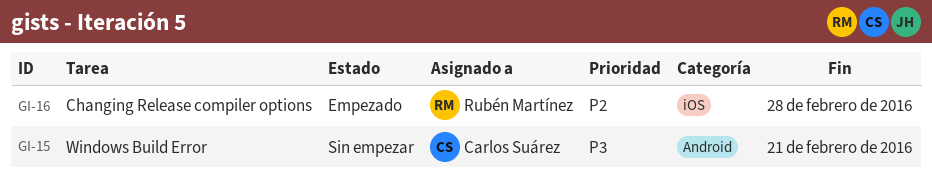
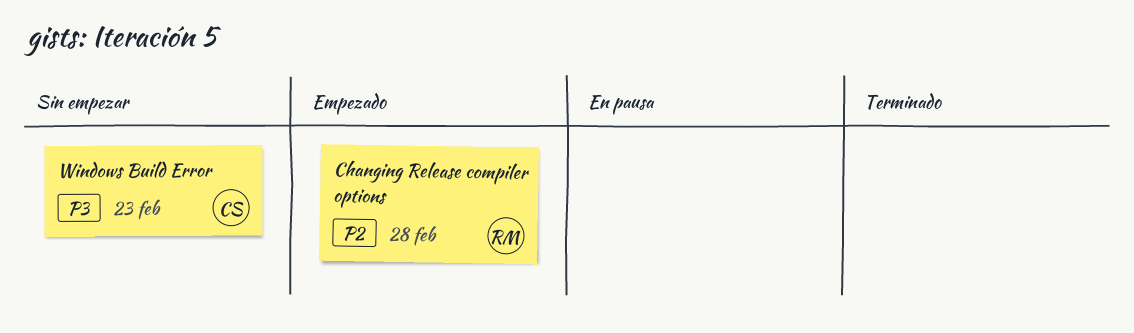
Windows Build Error, due: Feb 21 -> Feb 23

